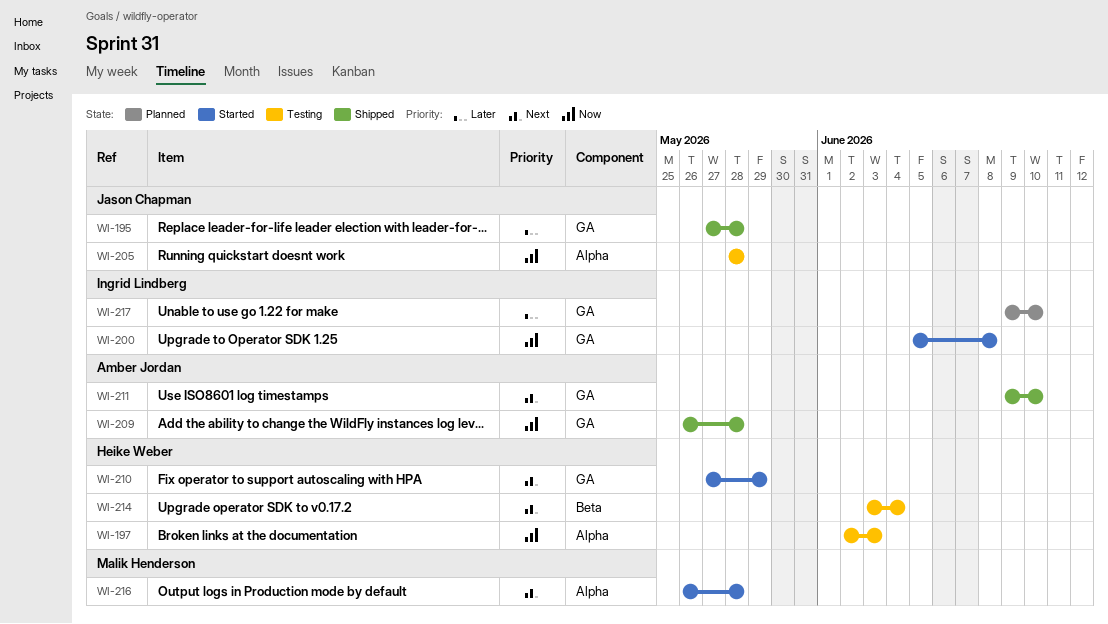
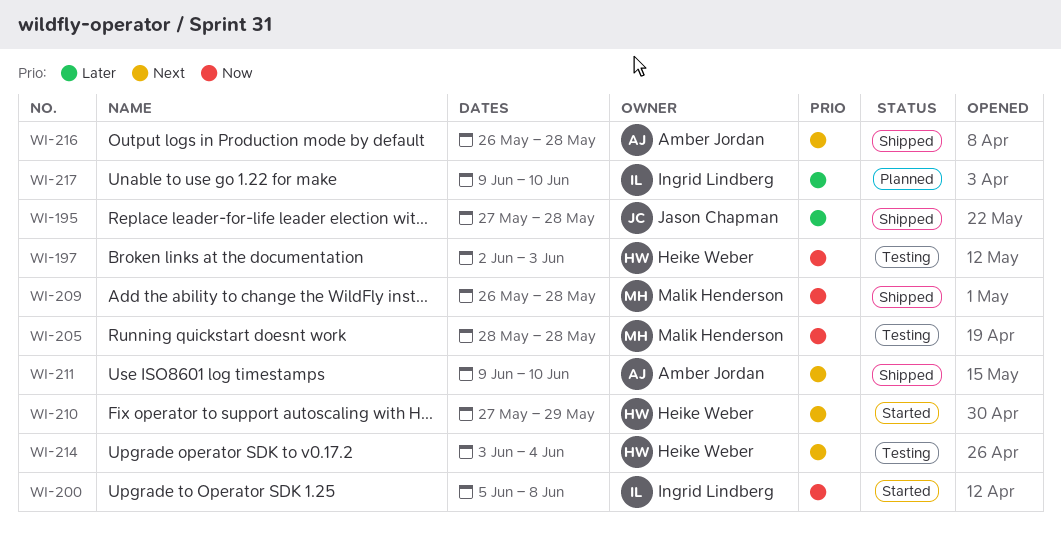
WI-205, owner: Jason Chapman -> Malik Henderson
WI-209, owner: Amber Jordan -> Malik Henderson
WI-216, status: Started -> Shipped
WI-216, owner: Malik Henderson -> Amber Jordan

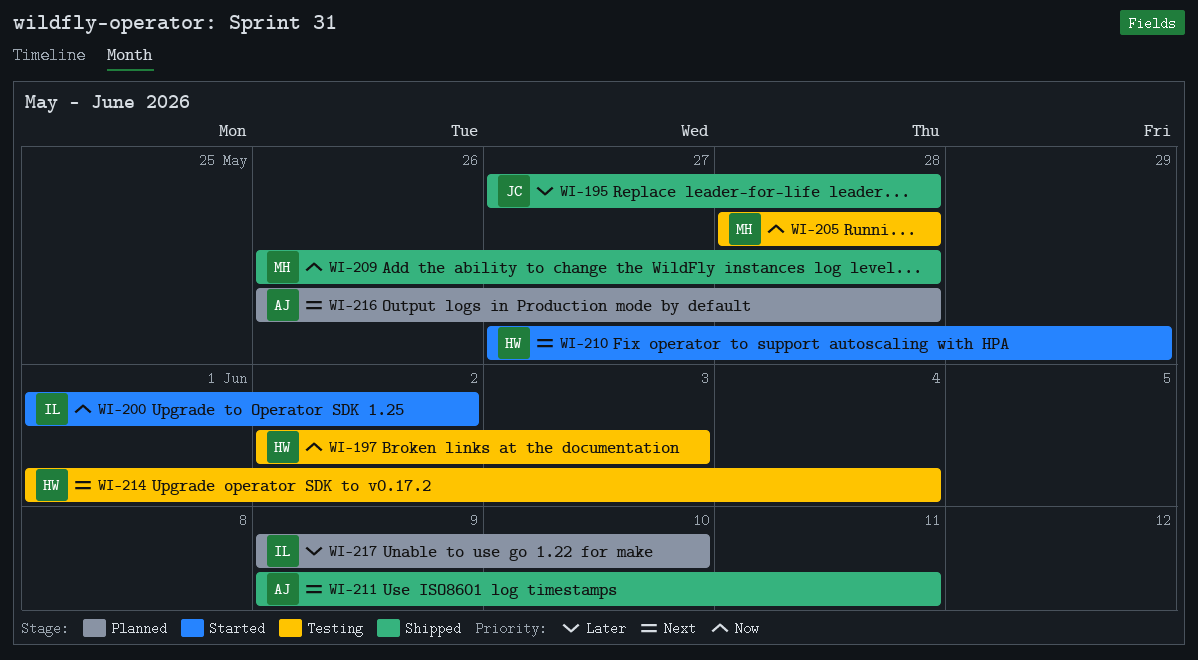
WI-200, start: Jun 5 -> Jun 1
WI-200, due: Jun 8 -> Jun 2
WI-211, due: Jun 10 -> Jun 11
WI-214, start: Jun 3 -> Jun 1
WI-216, status: Shipped -> Planned

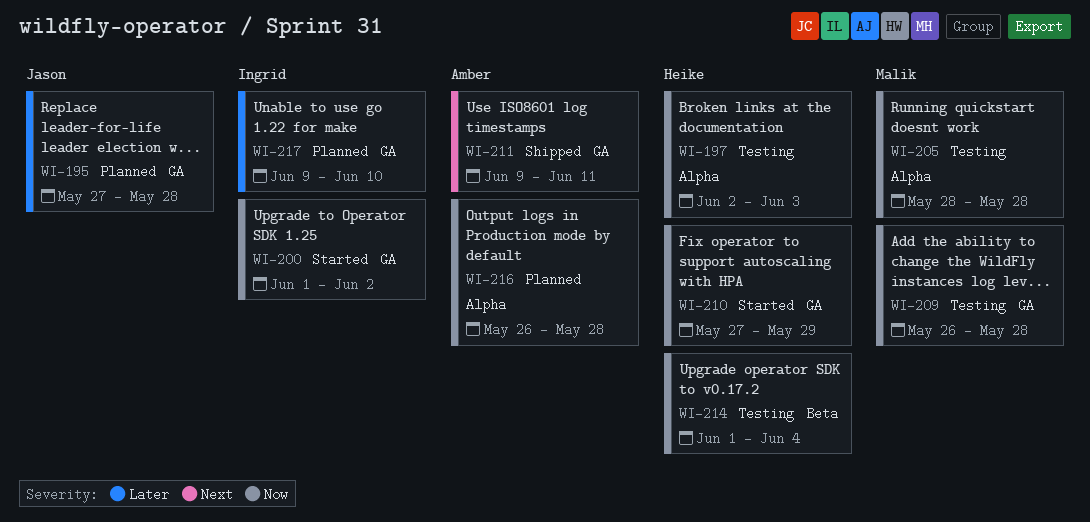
WI-195, status: Shipped -> Planned
WI-209, status: Shipped -> Testing
WI-210, priority: Next -> Now
WI-214, priority: Next -> Now
WI-216, priority: Next -> Now

